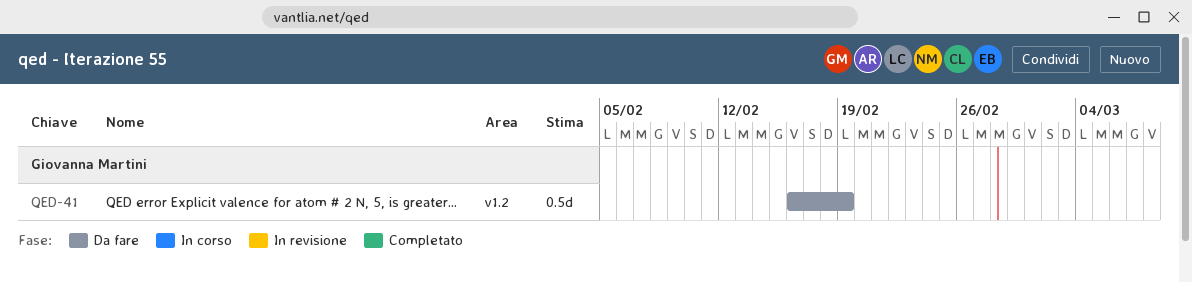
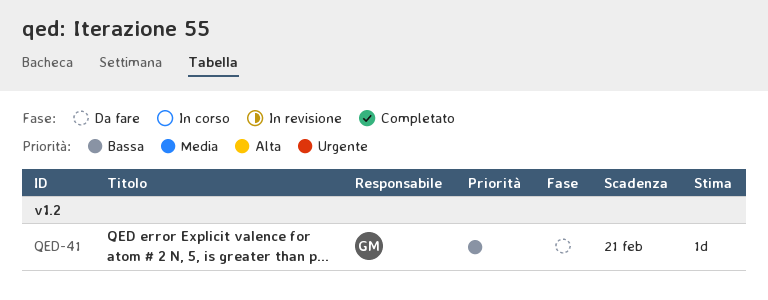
QED-41, estimate: 0.5d -> 1d
QED-41, due: Feb 19 -> Feb 21

